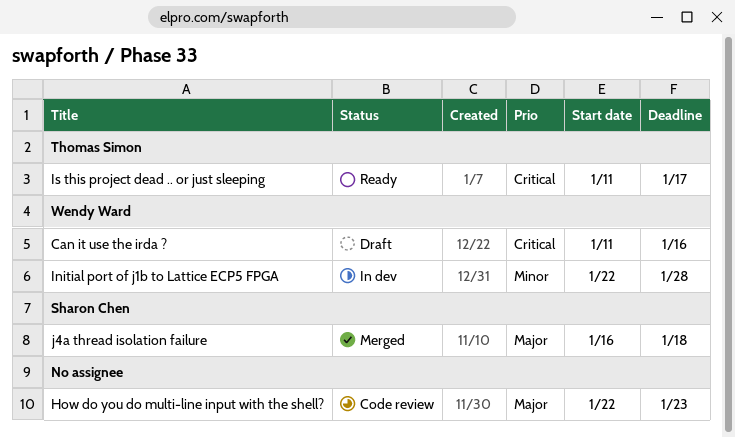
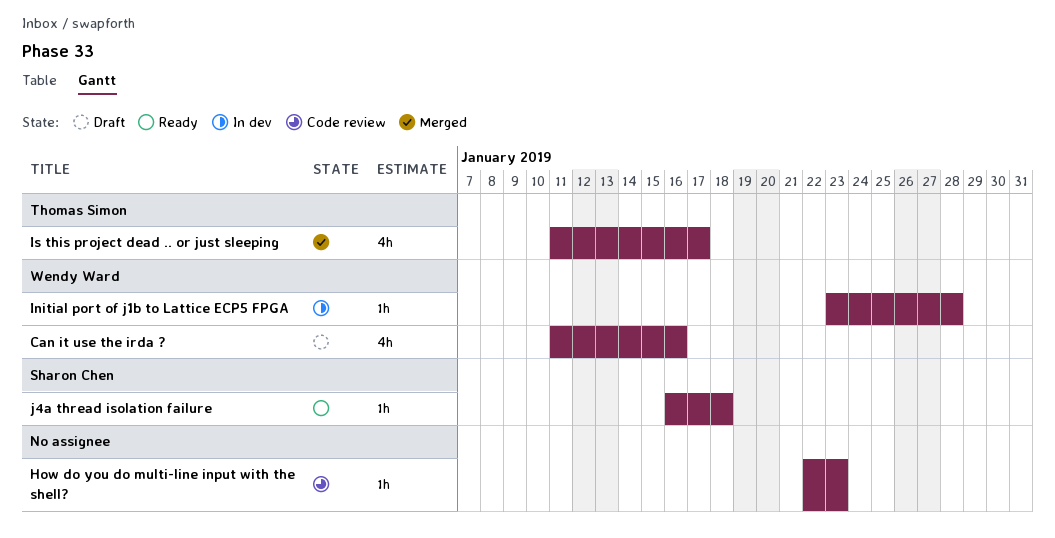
Initial port of j1b to Lattice ECP5 FPGA, start: Jan 22 -> Jan 23
Is this project dead .. or just sleeping, status: Ready -> Merged
j4a thread isolation failure, status: Merged -> Ready

